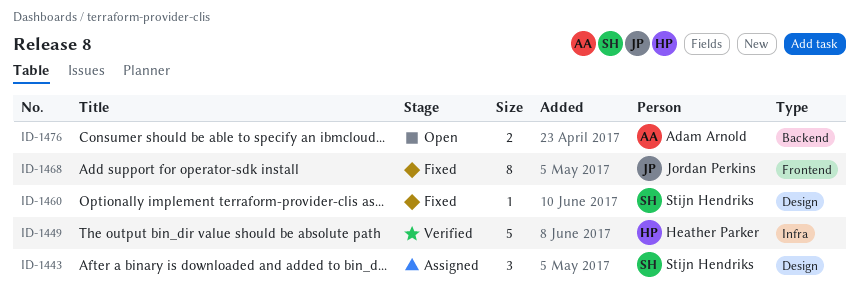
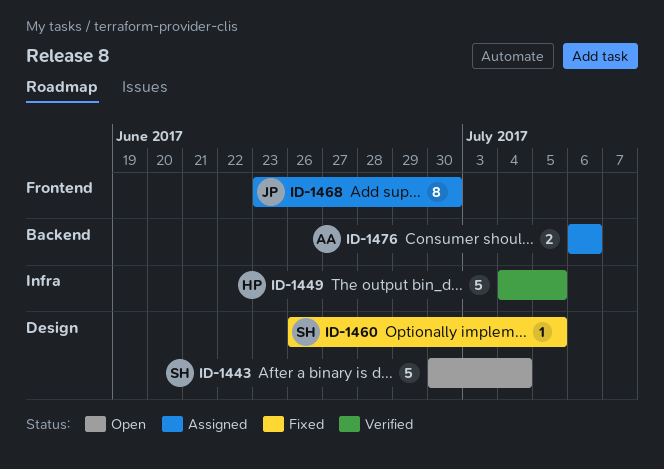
ID-1443, status: Assigned -> Open
ID-1443, estimate: 3 -> 5
ID-1468, status: Fixed -> Assigned
ID-1476, status: Open -> Assigned

